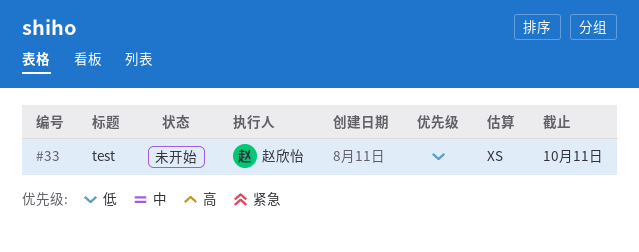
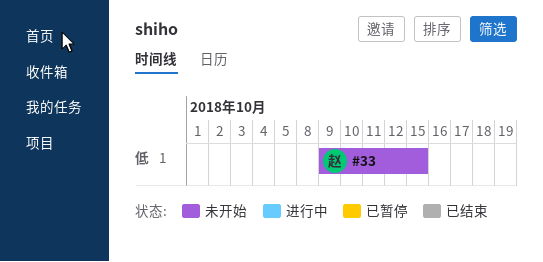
#33, due: Oct 11 -> Oct 15

